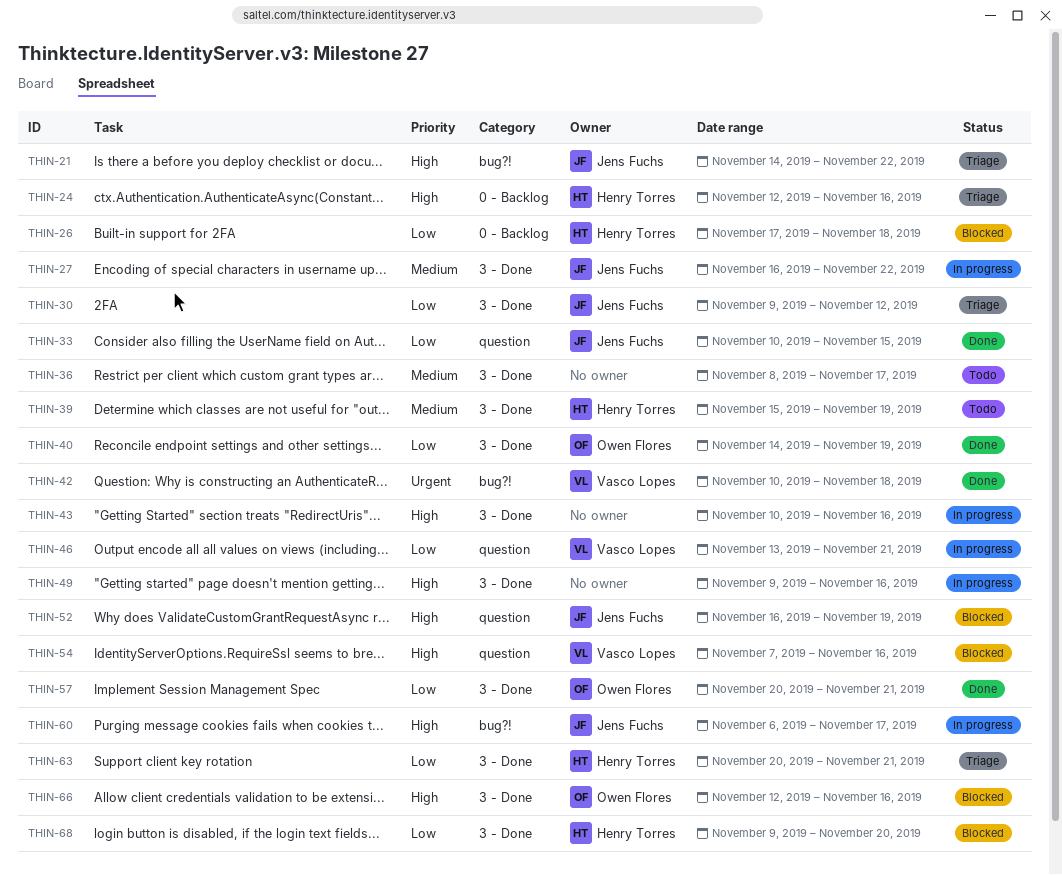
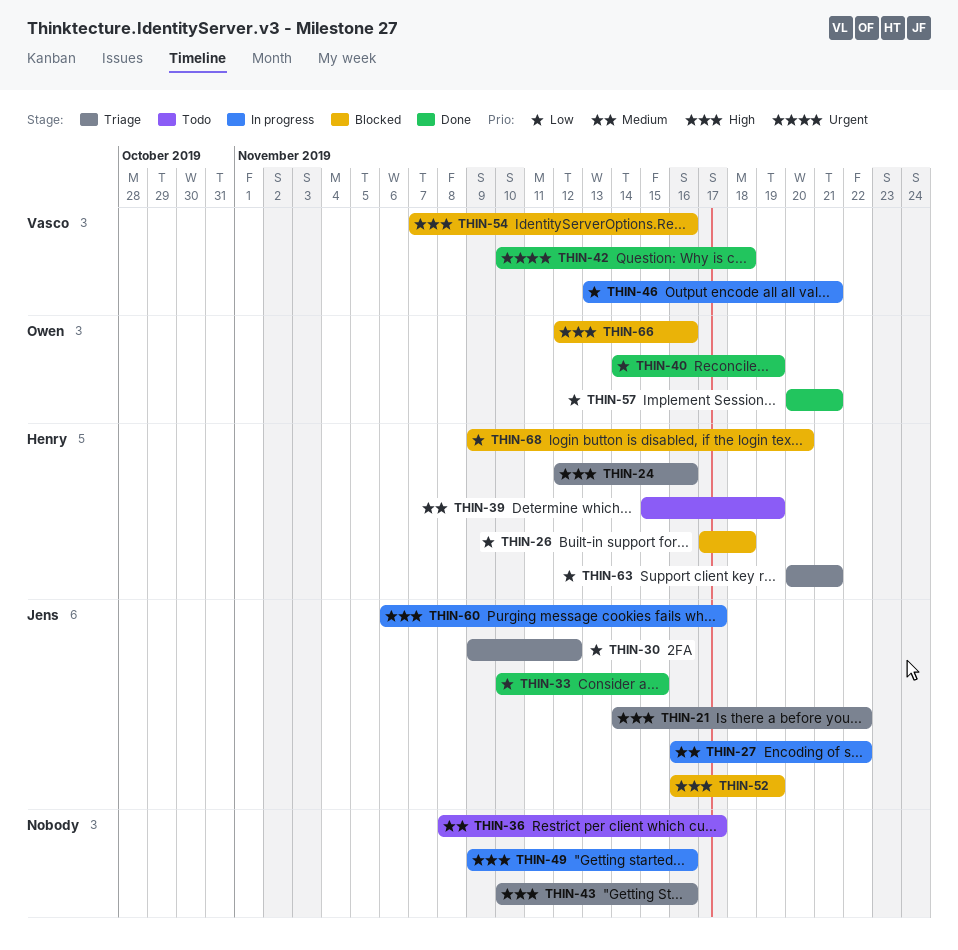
THIN-43, status: In progress -> Triage

